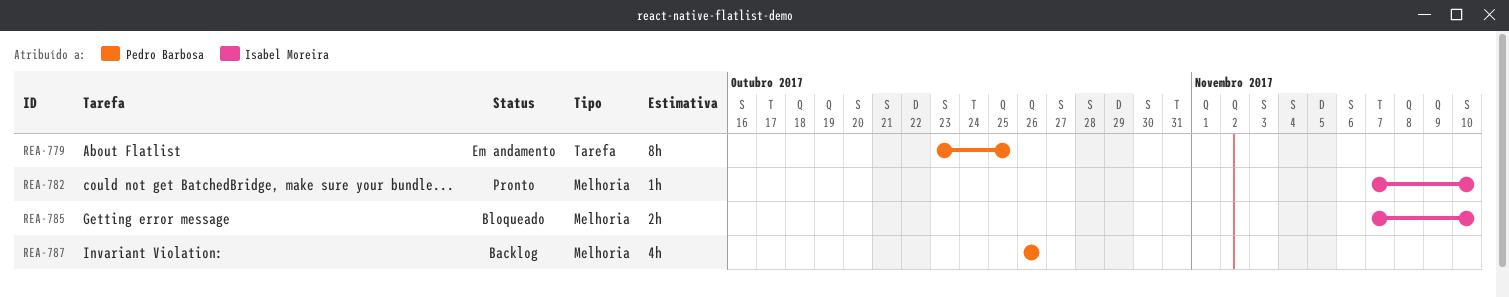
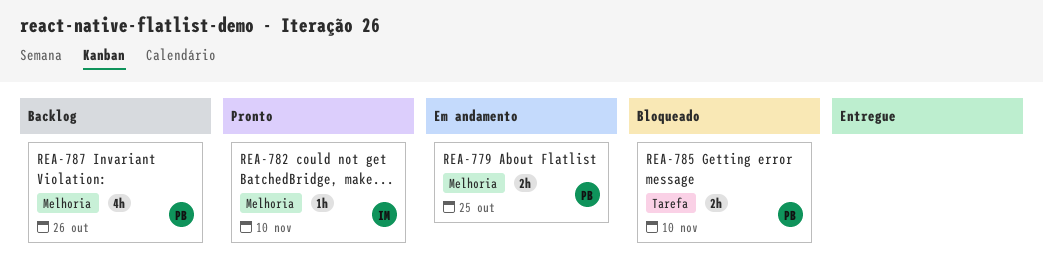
REA-779, label: Tarefa -> Melhoria
REA-779, estimate: 8h -> 2h
REA-785, owner: Isabel Moreira -> Pedro Barbosa
REA-785, label: Melhoria -> Tarefa

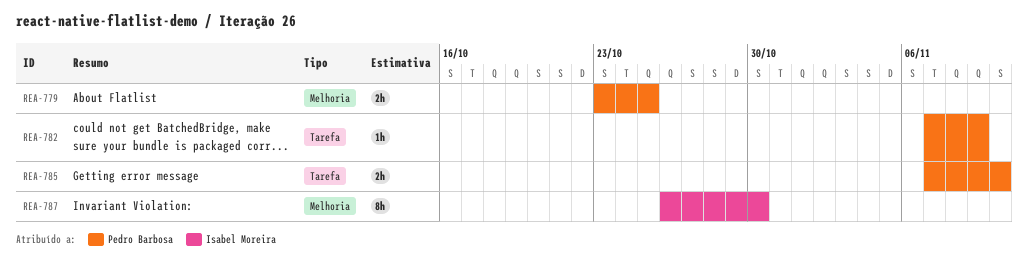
REA-782, owner: Isabel Moreira -> Pedro Barbosa
REA-782, label: Melhoria -> Tarefa
REA-782, due: Nov 10 -> Nov 9
REA-787, owner: Pedro Barbosa -> Isabel Moreira
REA-787, estimate: 4h -> 8h
REA-787, due: Oct 26 -> Oct 30

